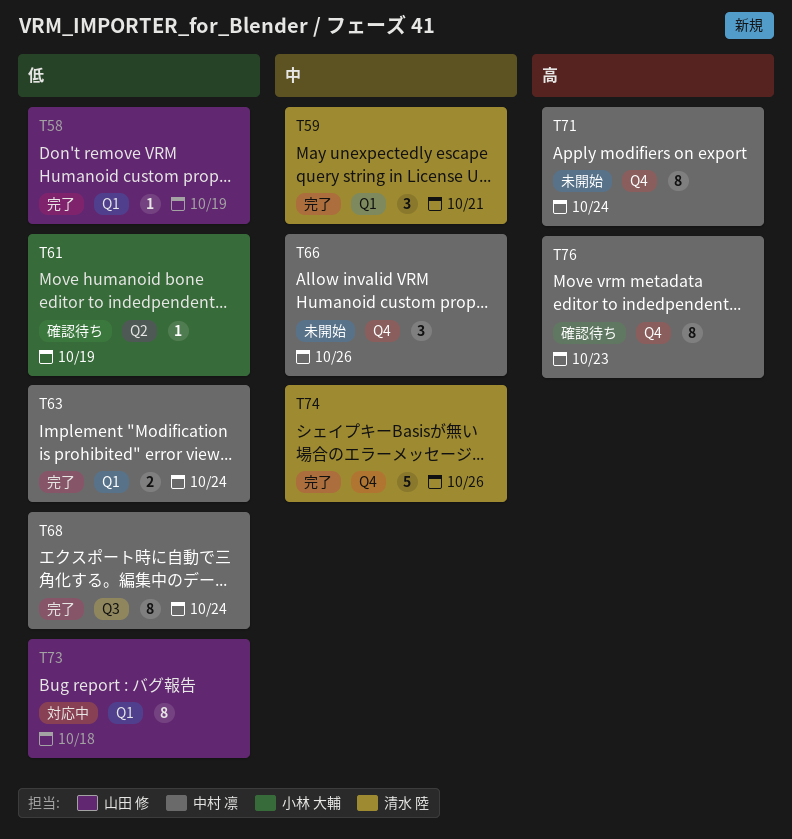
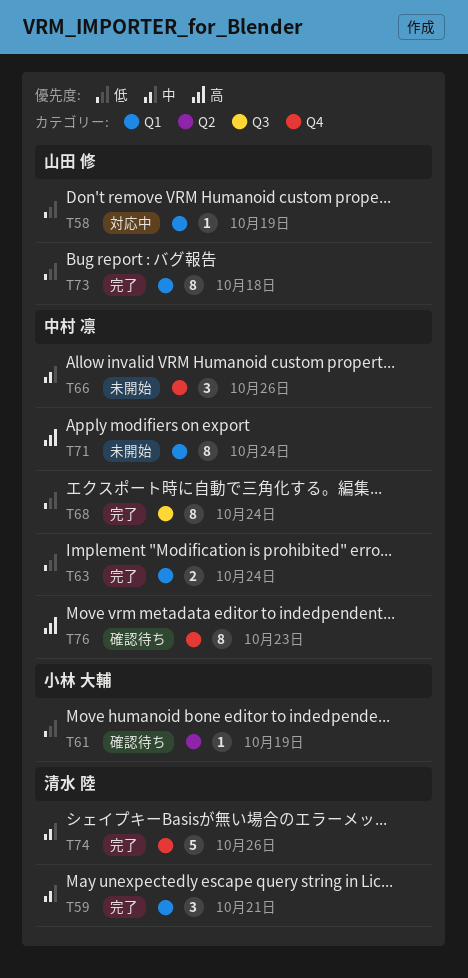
T58, status: 完了 -> 対応中
T71, label: Q4 -> Q1
T73, status: 対応中 -> 完了

